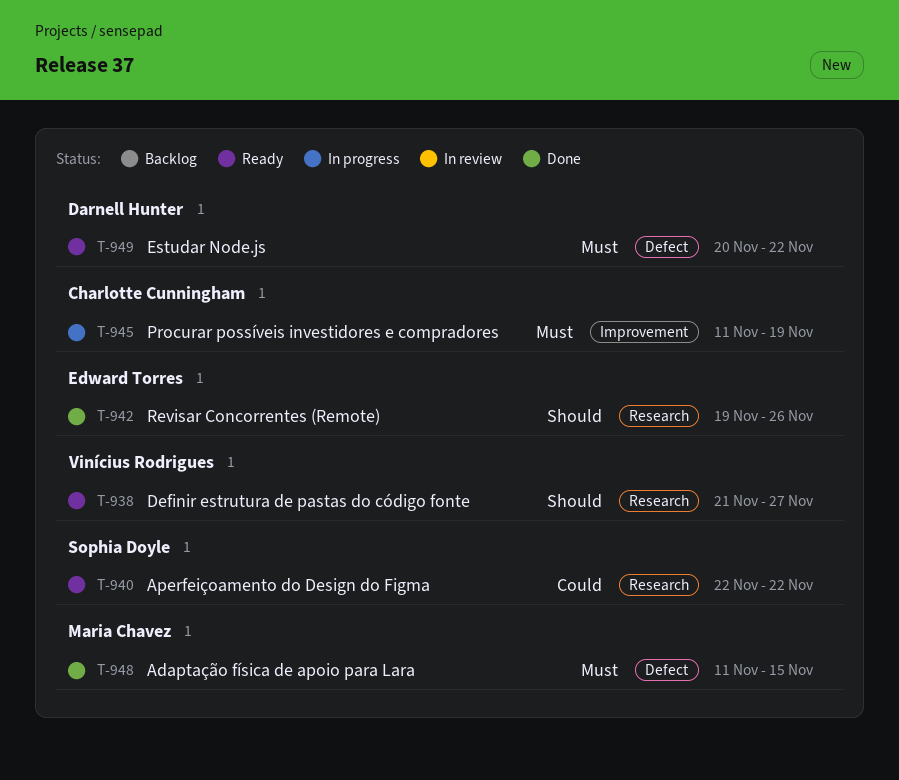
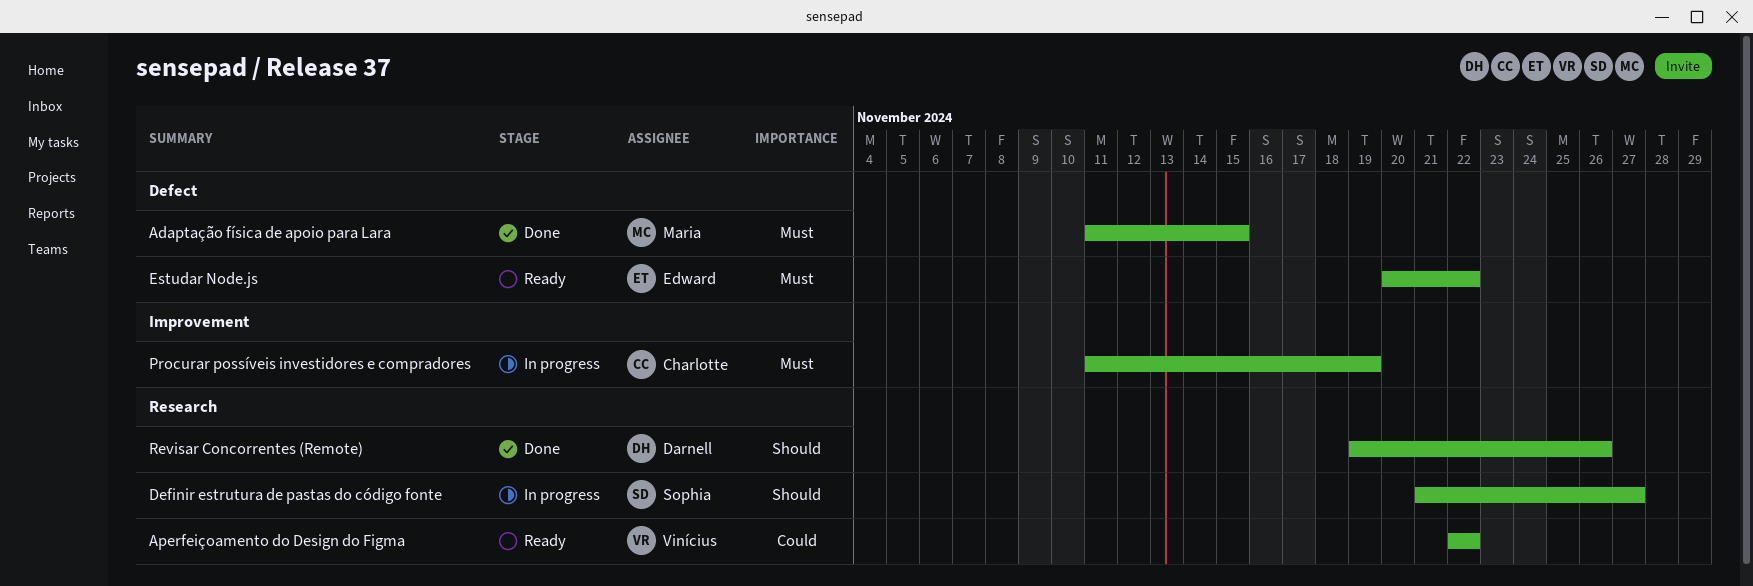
Aperfeiçoamento do Design do Figma, owner: Sophia Doyle -> Vinícius Rodrigues
Definir estrutura de pastas do código fonte, status: Ready -> In progress
Definir estrutura de pastas do código fonte, owner: Vinícius Rodrigues -> Sophia Doyle
Estudar Node.js, owner: Darnell Hunter -> Edward Torres
Revisar Concorrentes (Remote), owner: Edward Torres -> Darnell Hunter

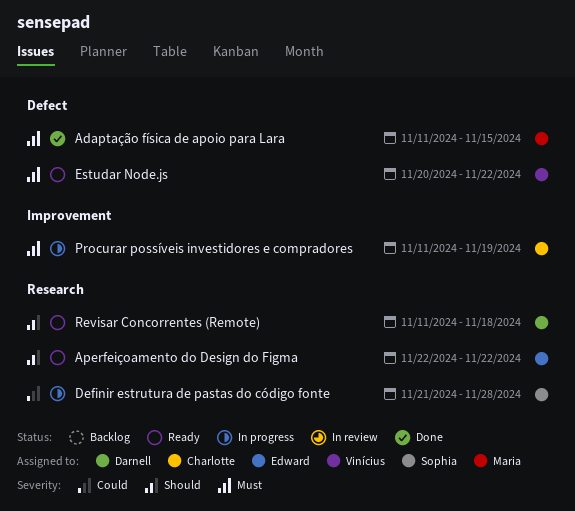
Aperfeiçoamento do Design do Figma, owner: Vinícius -> Edward
Aperfeiçoamento do Design do Figma, priority: Could -> Should
Definir estrutura de pastas do código fonte, priority: Should -> Could
Definir estrutura de pastas do código fonte, due: Nov 27 -> Nov 28
Estudar Node.js, owner: Edward -> Vinícius
Revisar Concorrentes (Remote), status: Done -> Ready
Revisar Concorrentes (Remote), start: Nov 19 -> Nov 11
Revisar Concorrentes (Remote), due: Nov 26 -> Nov 18

